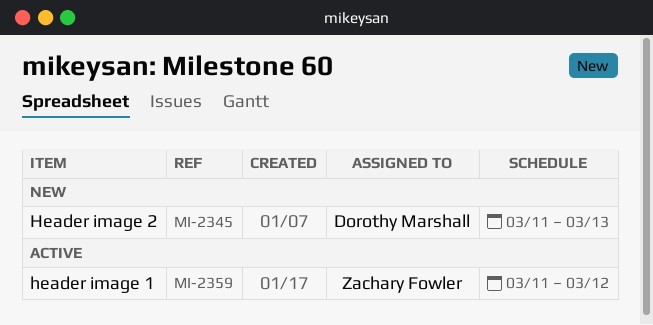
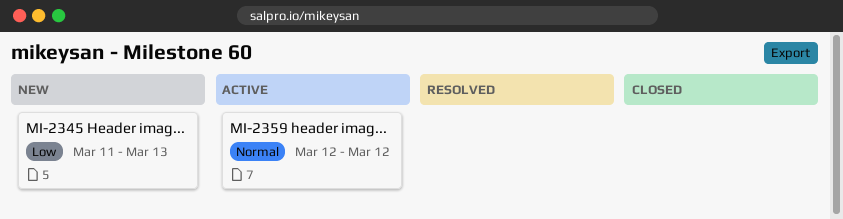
MI-2359, start: Mar 11 -> Mar 12

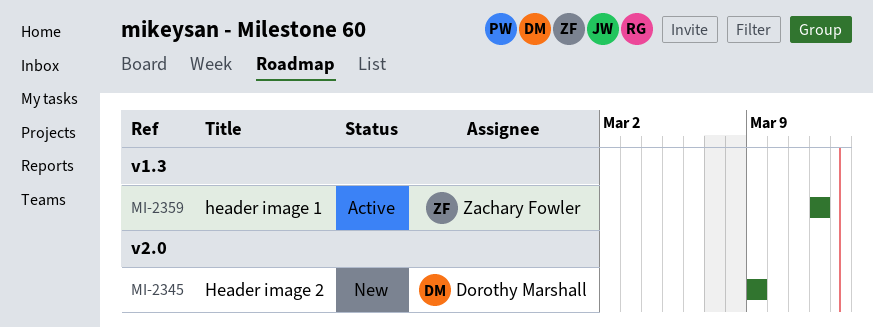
MI-2345, start: Mar 11 -> Mar 9
MI-2345, due: Mar 13 -> Mar 9

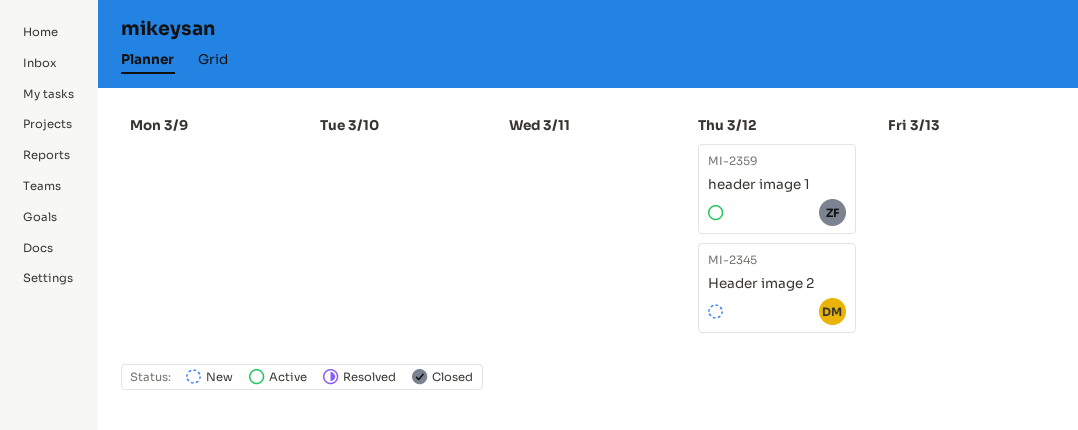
MI-2345, due: Mar 9 -> Mar 12

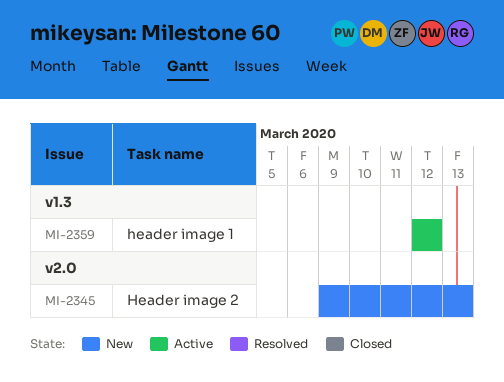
MI-2345, due: Mar 12 -> Mar 13

